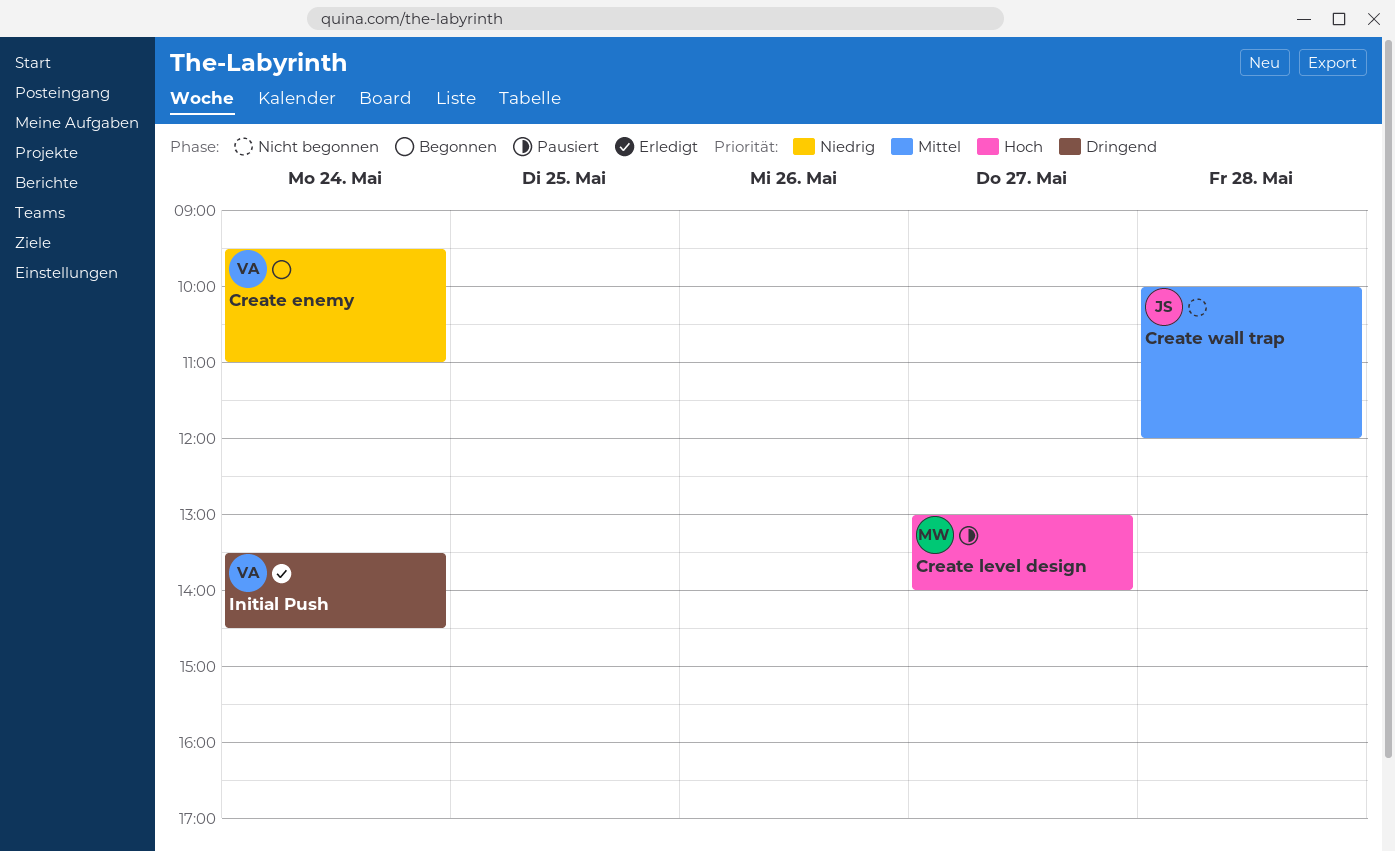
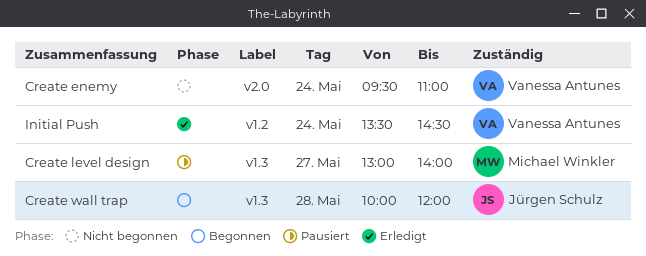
Create enemy, status: Begonnen -> Nicht begonnen
Create wall trap, status: Nicht begonnen -> Begonnen

